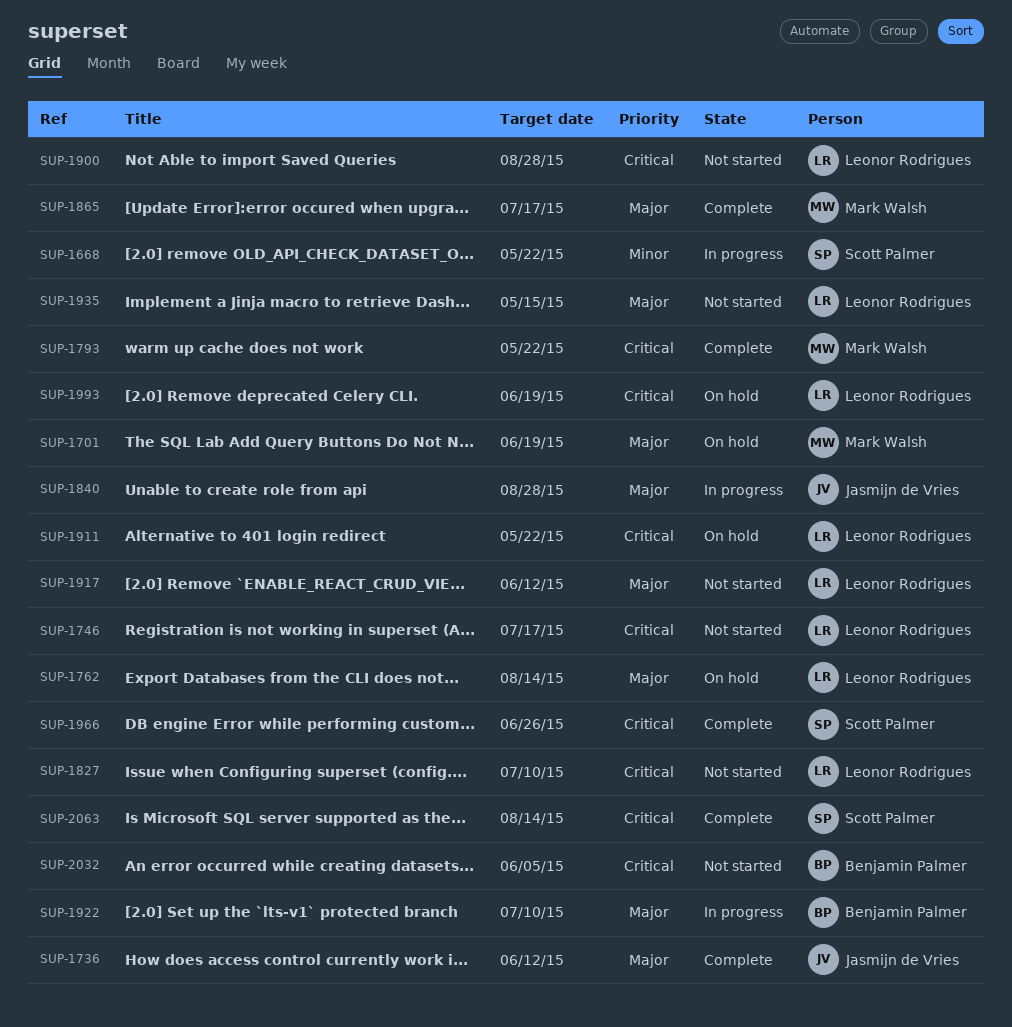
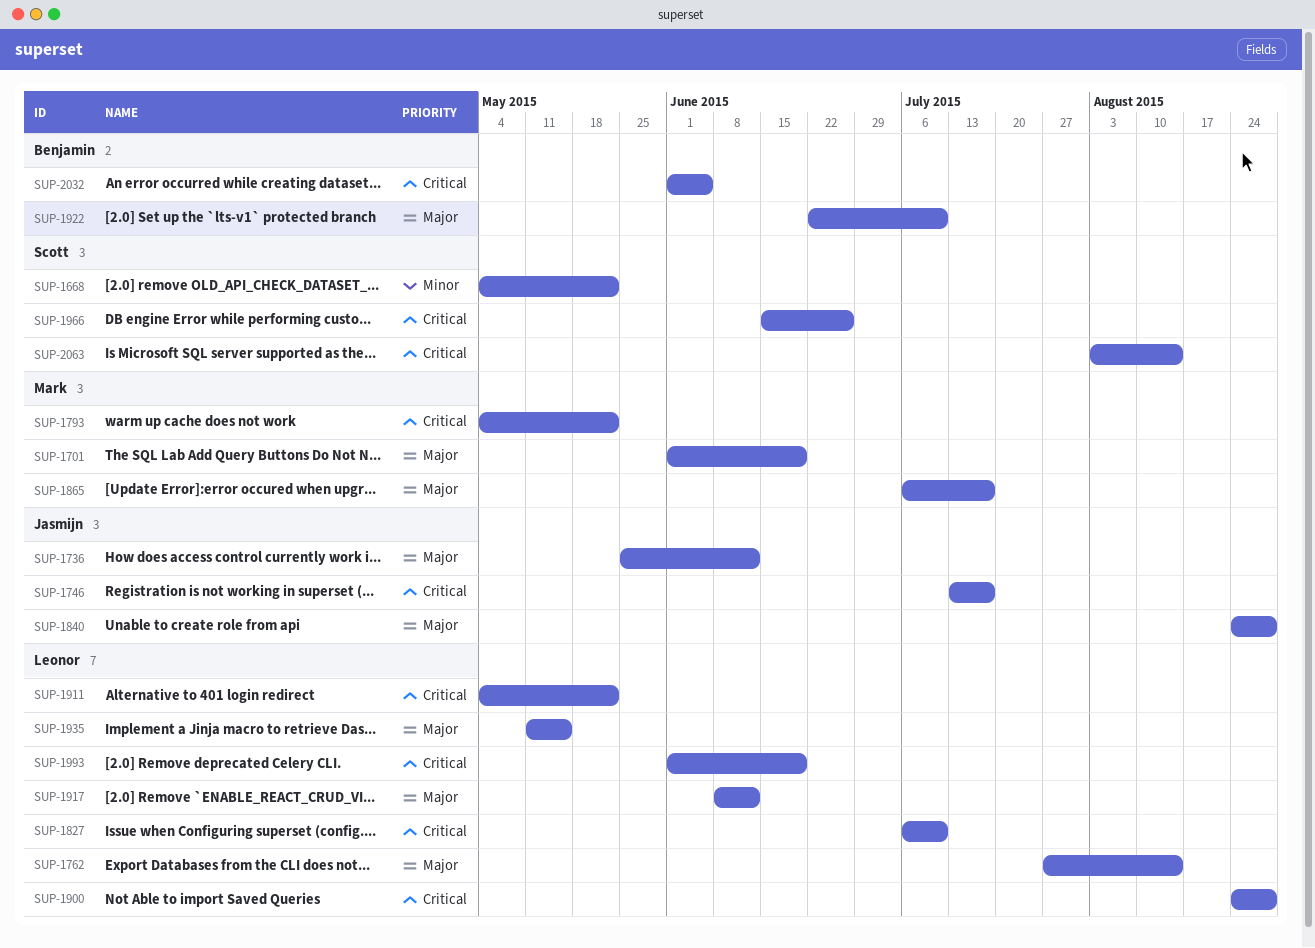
SUP-1746, owner: Leonor Rodrigues -> Jasmijn de Vries

